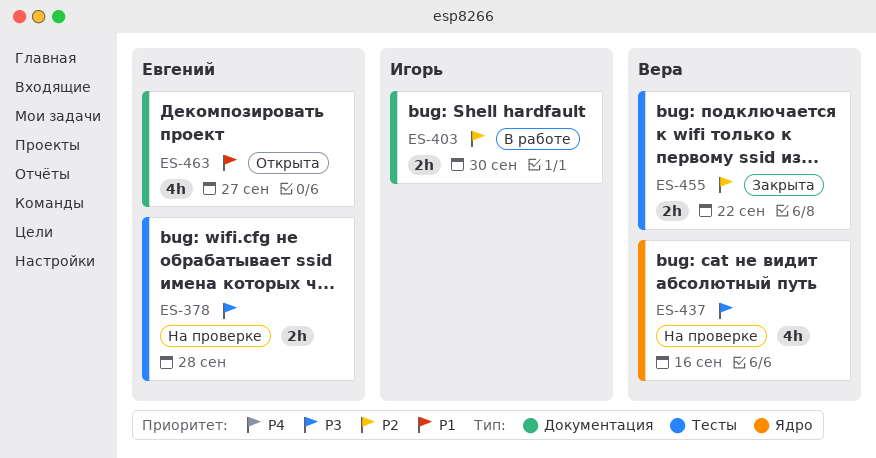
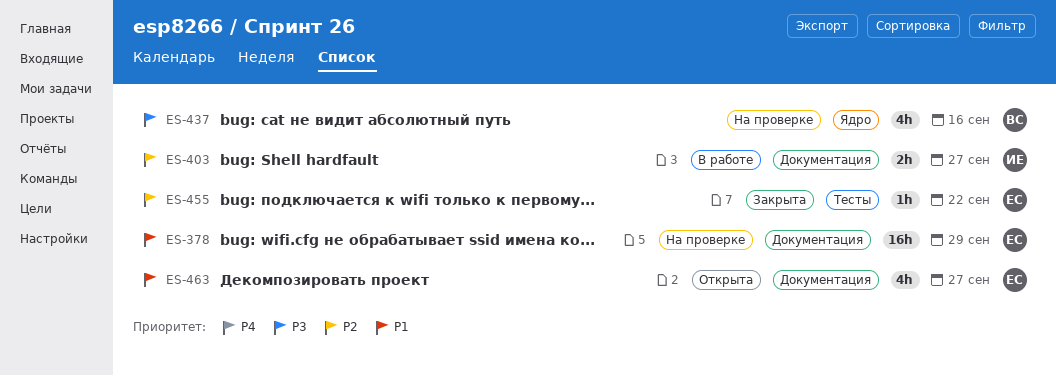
ES-378, priority: P3 -> P1
ES-378, label: Тесты -> Документация
ES-378, estimate: 2h -> 16h
ES-378, due: Sep 28 -> Sep 29
ES-403, due: Sep 30 -> Sep 27
ES-455, owner: Вера -> Евгений
ES-455, estimate: 2h -> 1h

